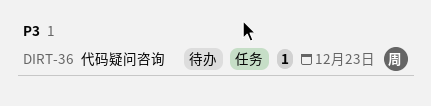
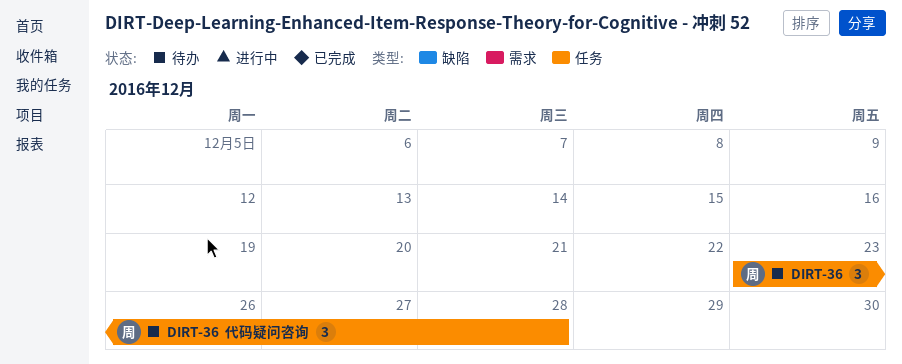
DIRT-36, estimate: 1 -> 3
DIRT-36, due: Dec 23 -> Dec 28

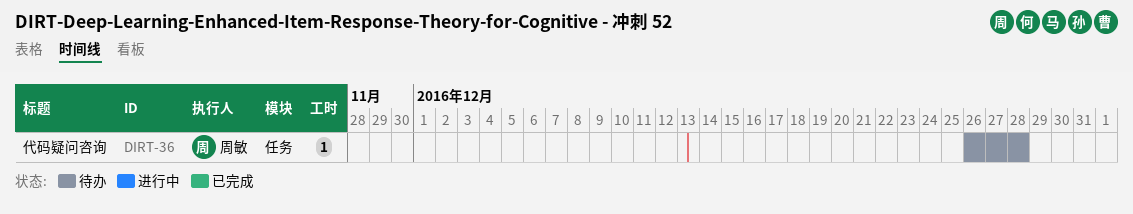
DIRT-36, estimate: 3 -> 1
DIRT-36, start: Dec 23 -> Dec 26

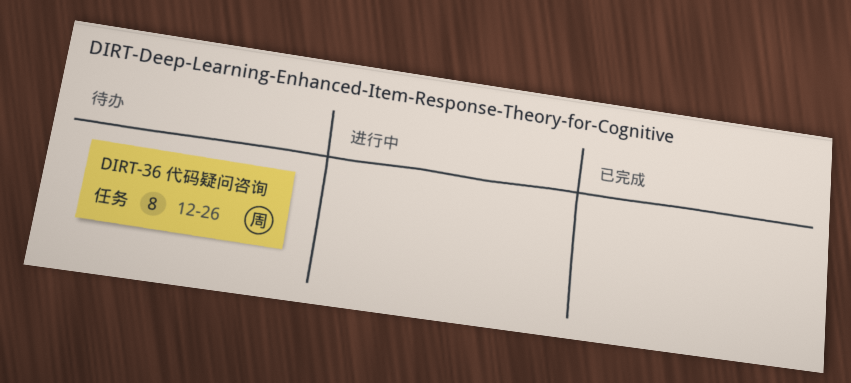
DIRT-36, estimate: 1 -> 8
DIRT-36, due: Dec 28 -> Dec 26

